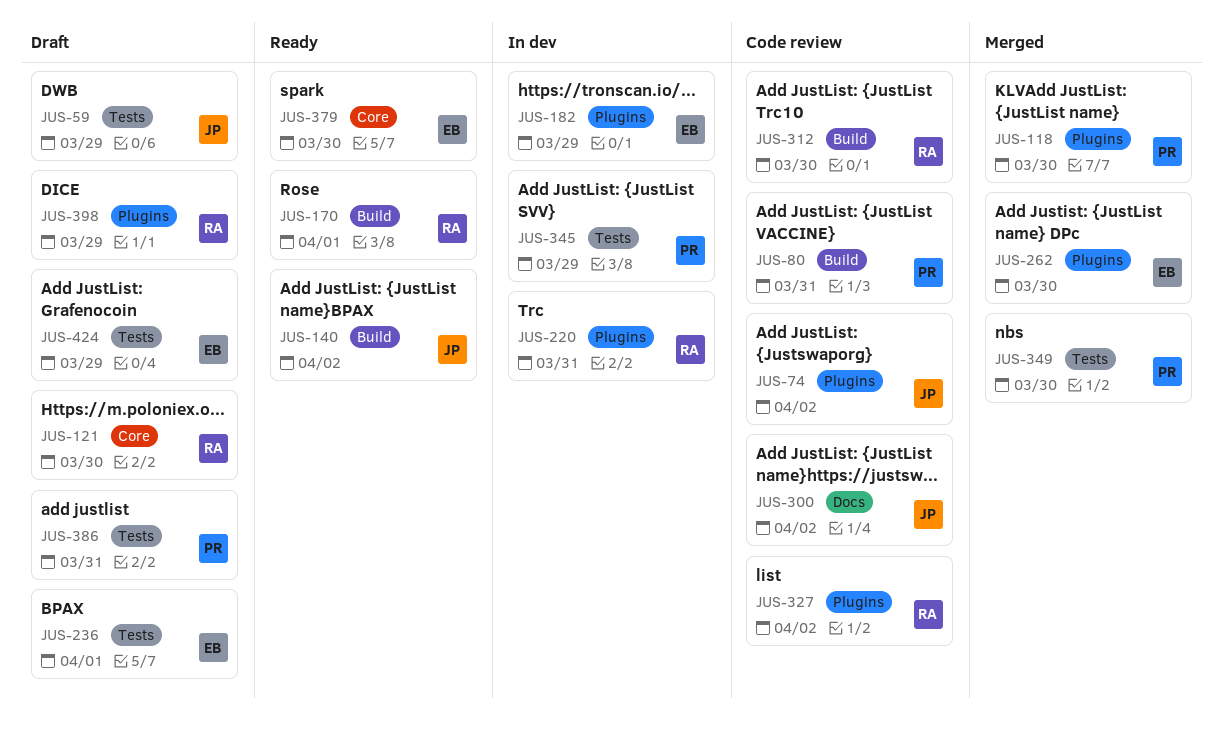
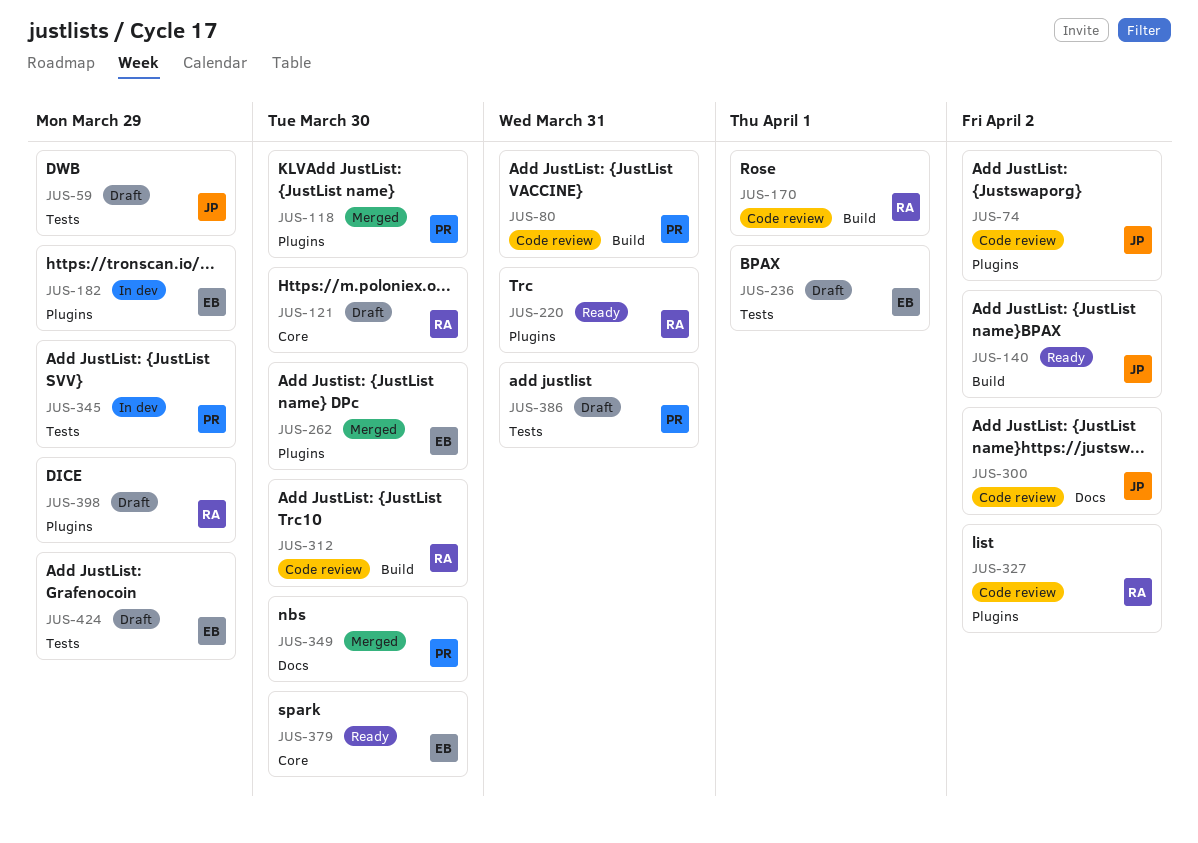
JUS-170, status: Ready -> Code review
JUS-220, status: In dev -> Ready
JUS-349, label: Tests -> Docs

